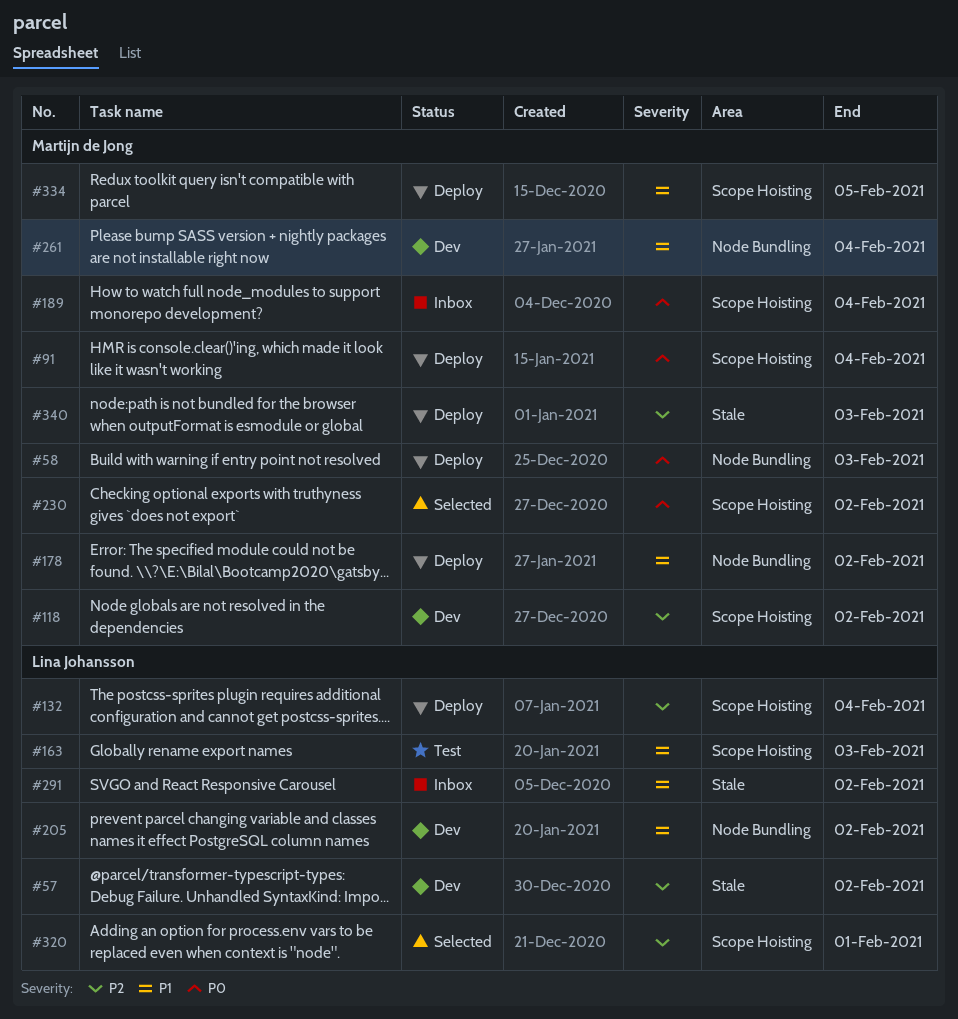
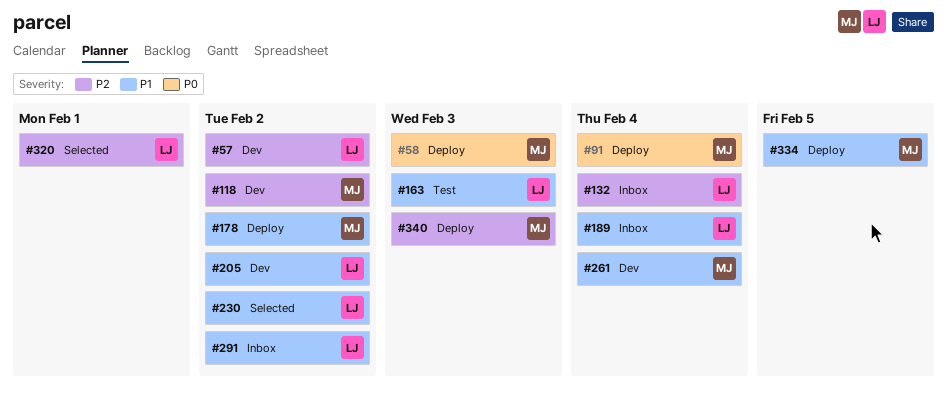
#132, status: Deploy -> Inbox
#189, owner: Martijn de Jong -> Lina Johansson
#189, priority: P0 -> P1
#230, owner: Martijn de Jong -> Lina Johansson
#230, priority: P0 -> P1

